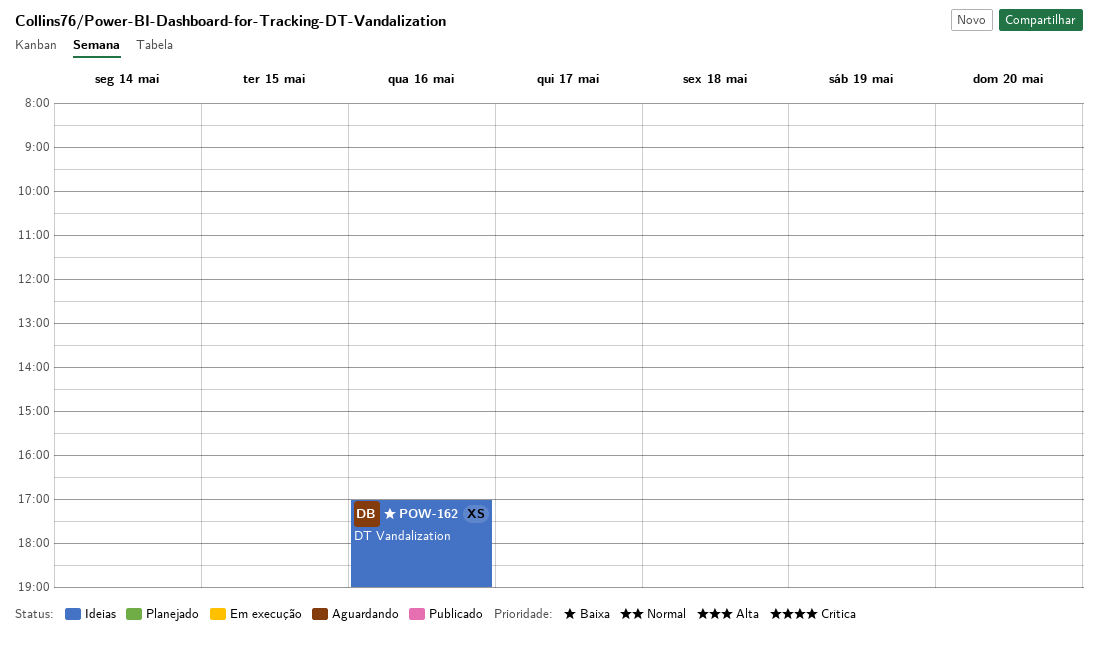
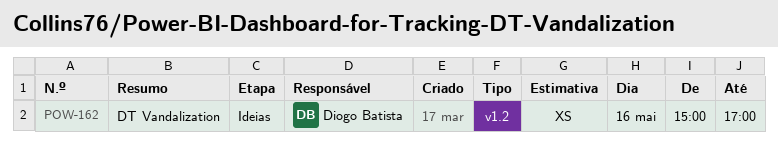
POW-162, begins: 17:00 -> 15:00
POW-162, ends: 19:00 -> 17:00

